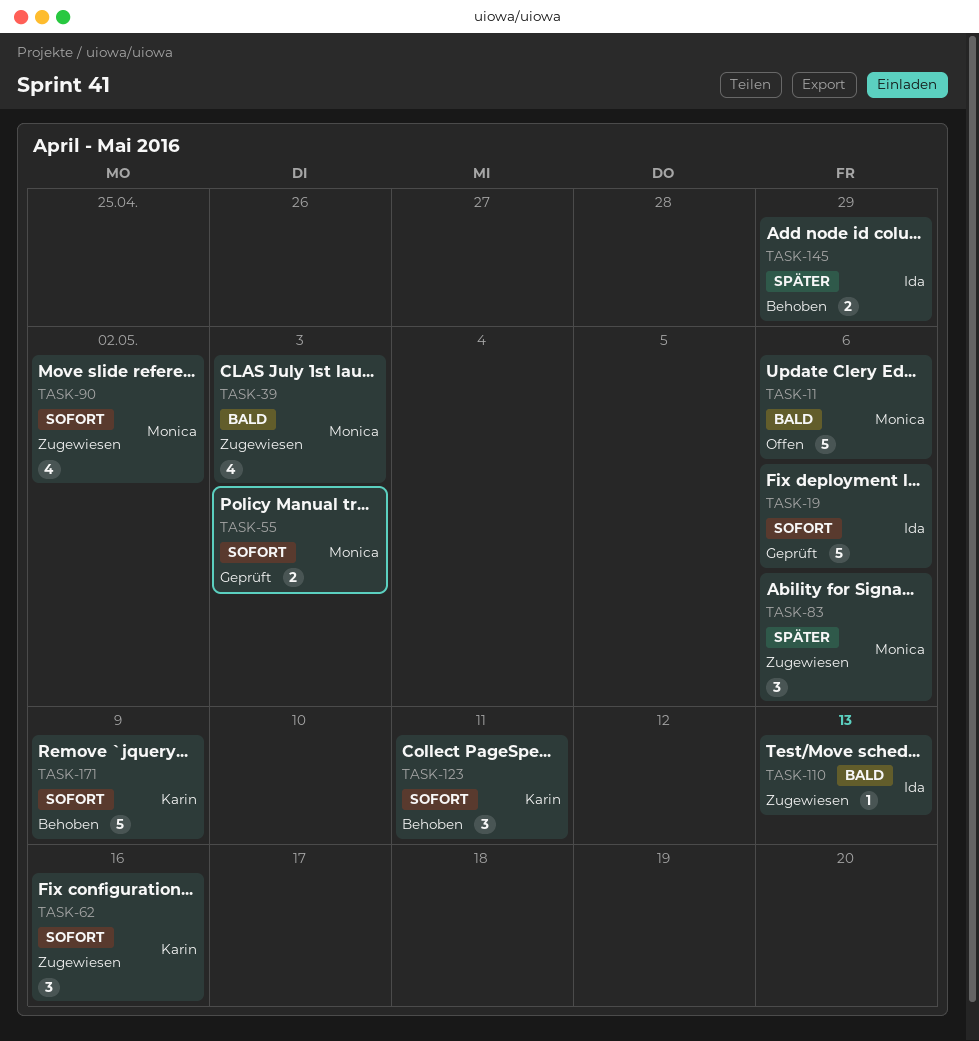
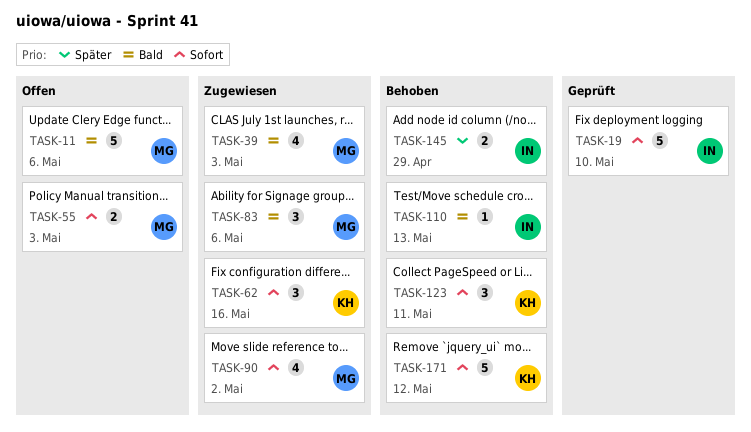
TASK-19, due: May 6 -> May 10
TASK-55, status: Geprüft -> Offen
TASK-83, priority: Später -> Bald
TASK-110, status: Zugewiesen -> Behoben
TASK-171, due: May 9 -> May 12

